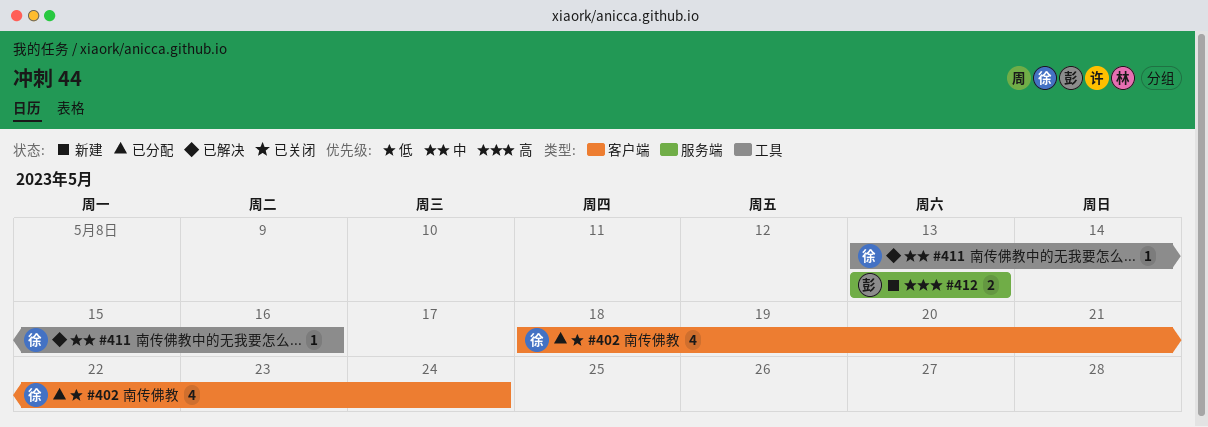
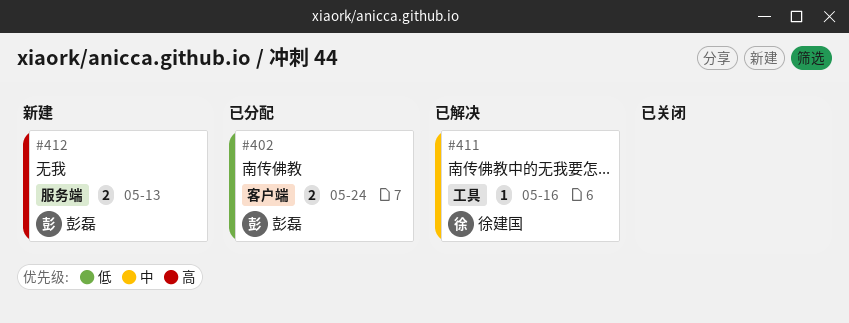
#402, owner: 徐建国 -> 彭磊
#402, estimate: 4 -> 2

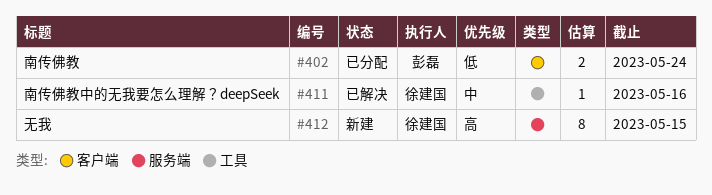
#412, owner: 彭磊 -> 徐建国
#412, estimate: 2 -> 8
#412, due: May 13 -> May 15

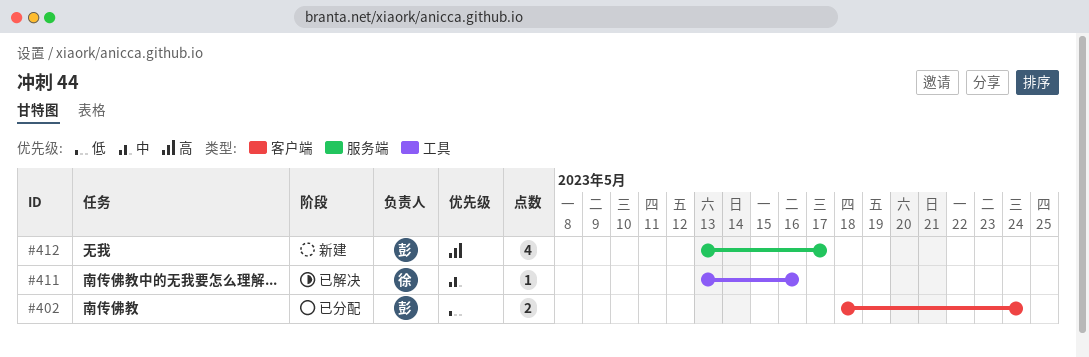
#412, owner: 徐建国 -> 彭磊
#412, estimate: 8 -> 4
#412, due: May 15 -> May 17

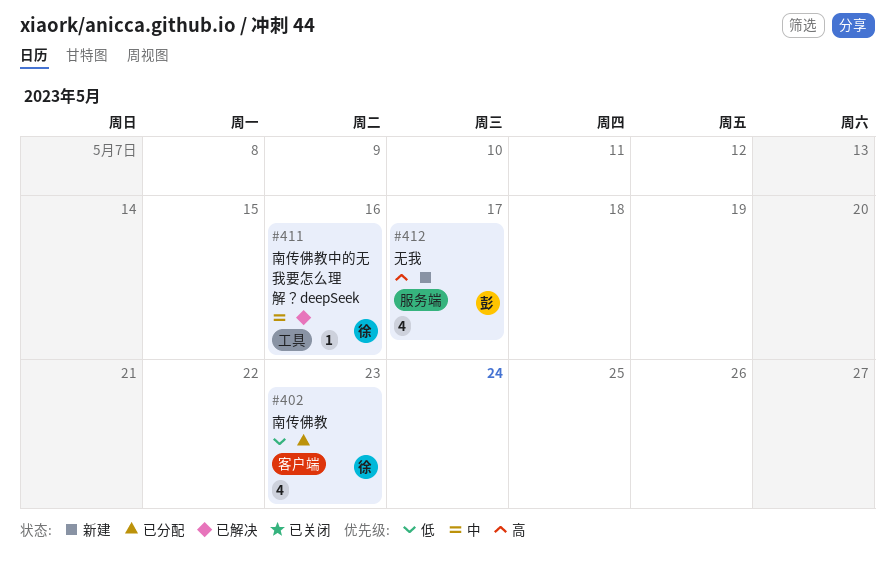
#402, owner: 彭 -> 徐
#402, estimate: 2 -> 4
#402, due: May 24 -> May 23

